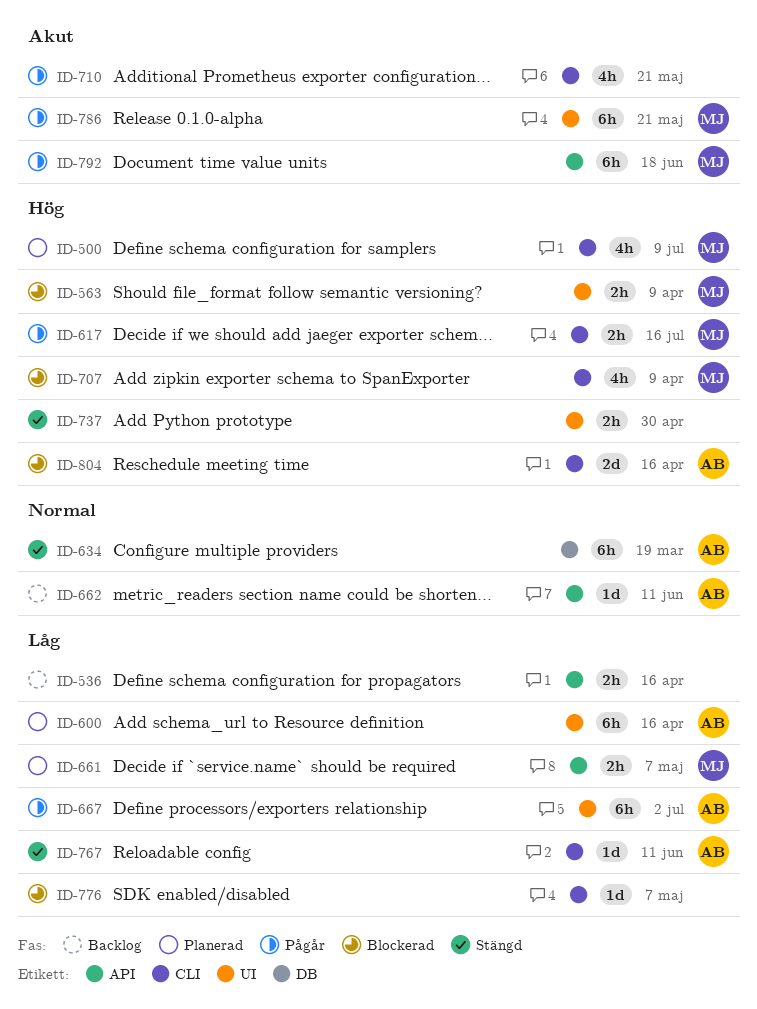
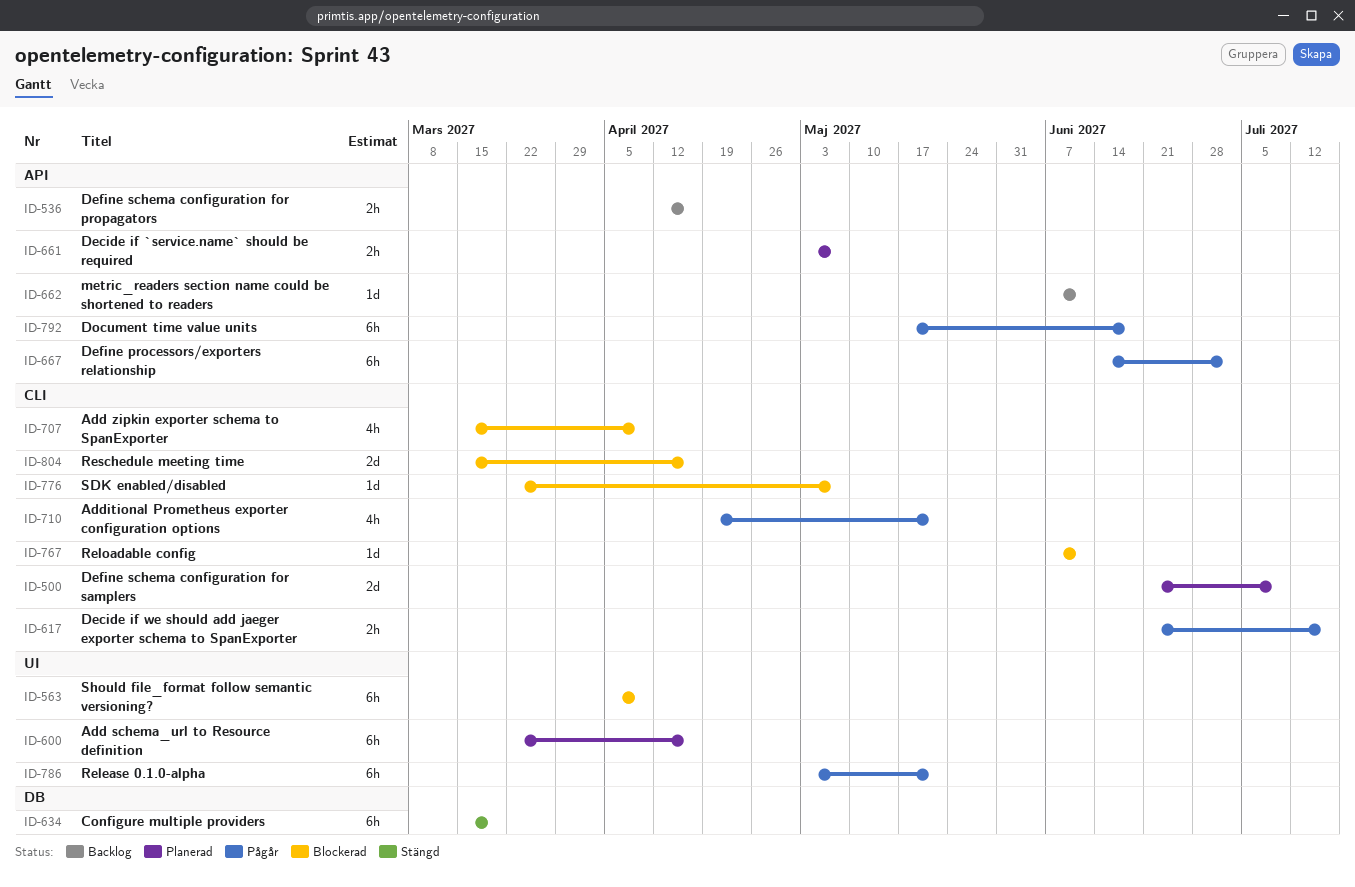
ID-500, estimate: 4h -> 2d
ID-563, estimate: 2h -> 6h
ID-667, label: UI -> API
ID-737: present -> none
ID-767, status: Stängd -> Blockerad

